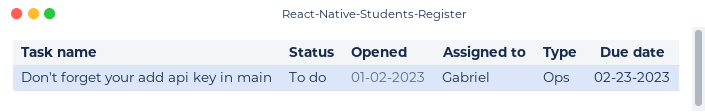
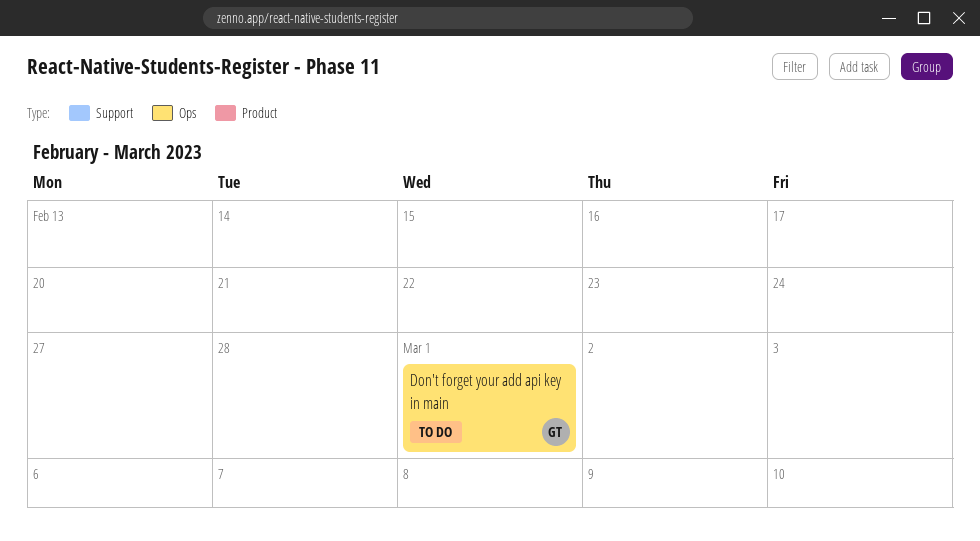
Don't forget your add api key in main, due: Feb 23 -> Mar 1

